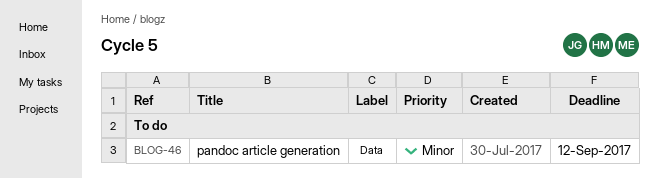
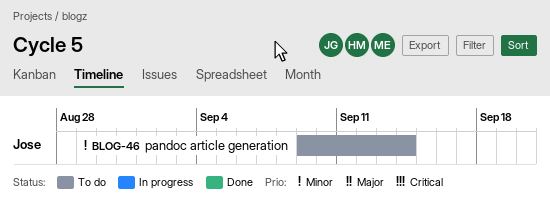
BLOG-46, due: Sep 12 -> Sep 14

